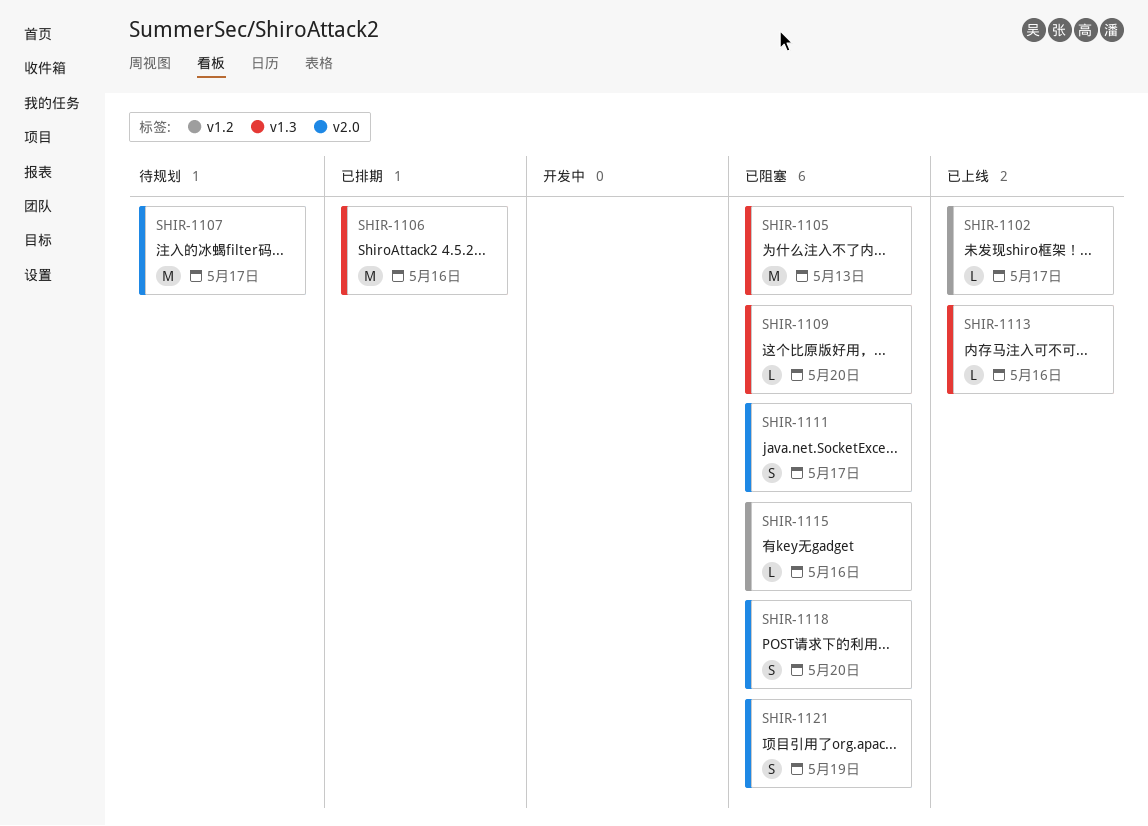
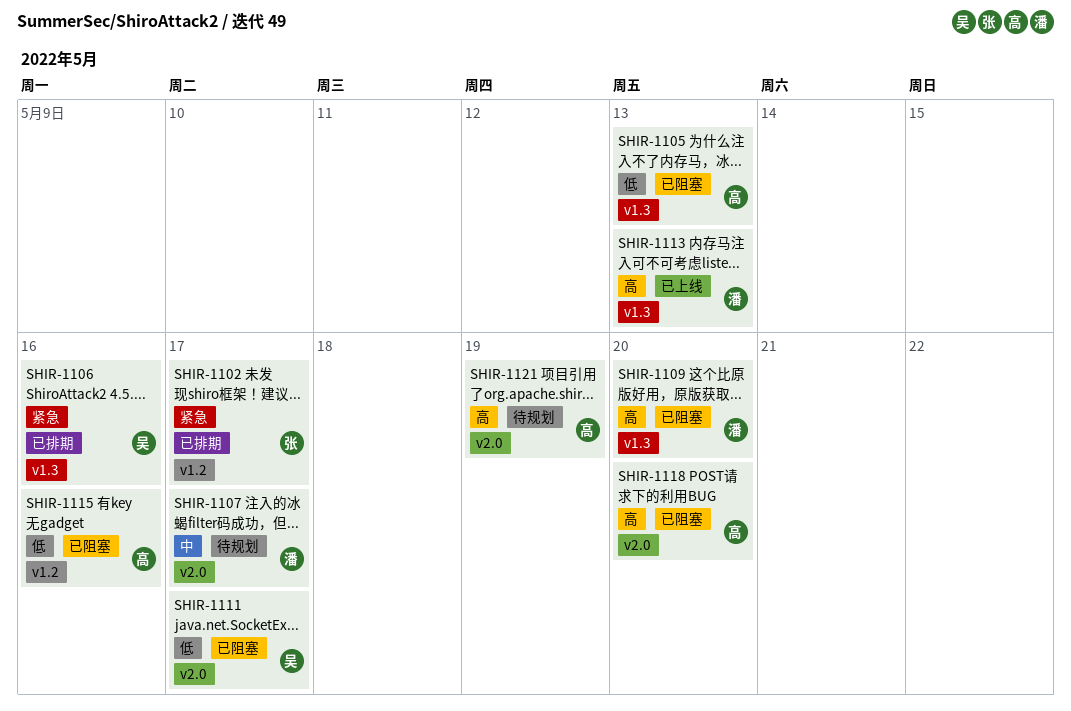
SHIR-1102, status: 已上线 -> 已排期
SHIR-1113, due: May 16 -> May 13
SHIR-1121, status: 已阻塞 -> 待规划

